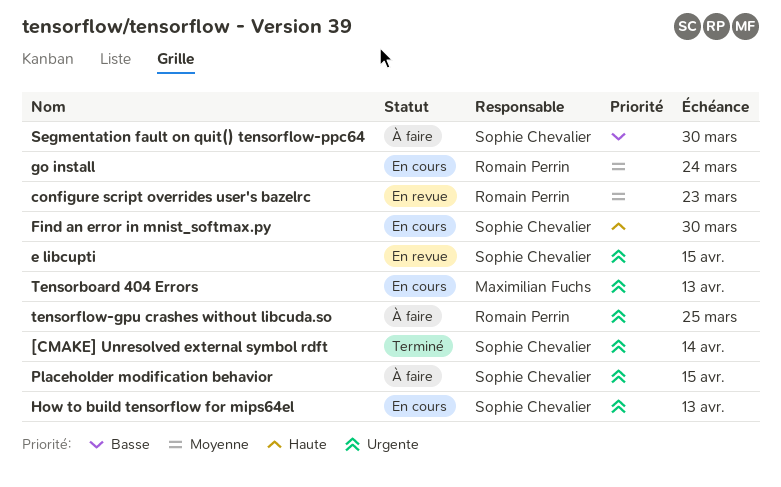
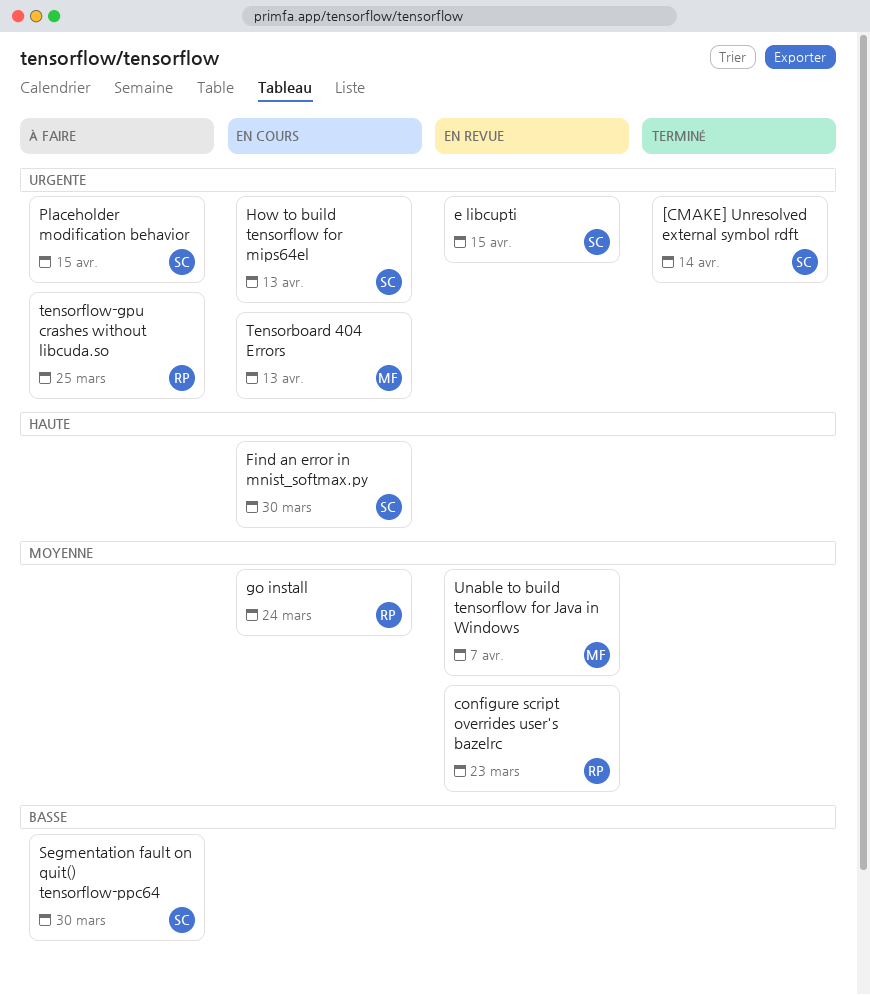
Unable to build tensorflow for Java in Windows: none -> present

